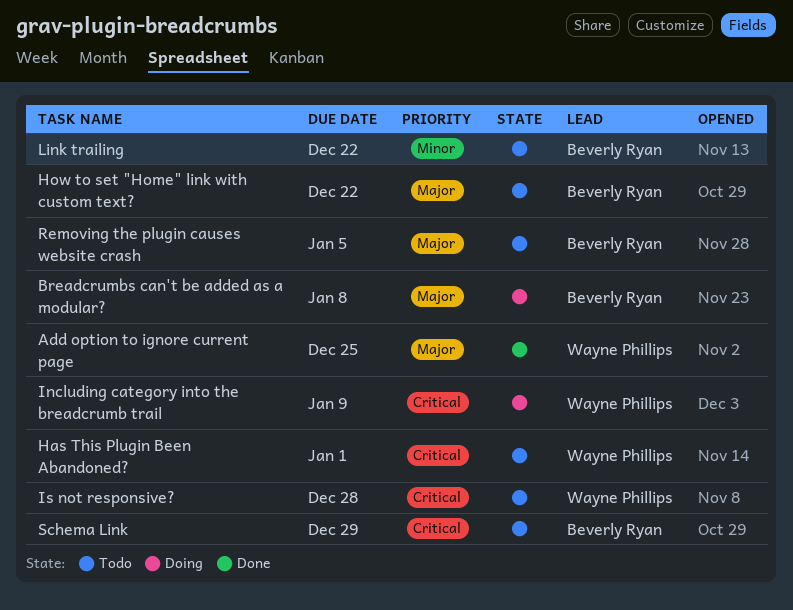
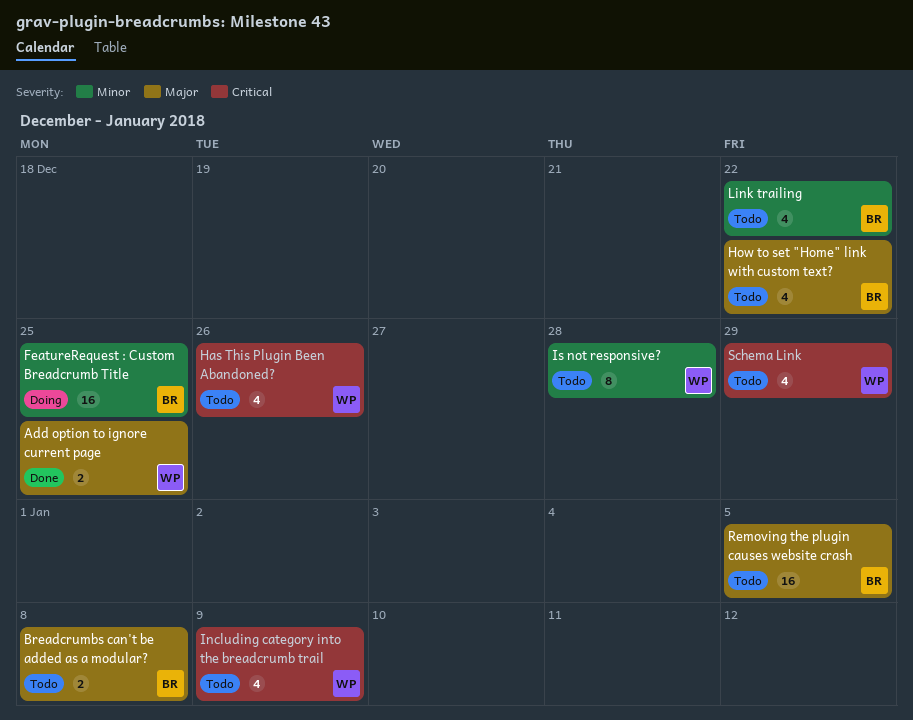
Breadcrumbs can't be added as a modular?, status: Doing -> Todo
FeatureRequest : Custom Breadcrumb Title: none -> present
Has This Plugin Been Abandoned?, due: Jan 1 -> Dec 26
Including category into the breadcrumb trail, status: Doing -> Todo
Is not responsive?, priority: Critical -> Minor
Schema Link, owner: Beverly Ryan -> Wayne Phillips

